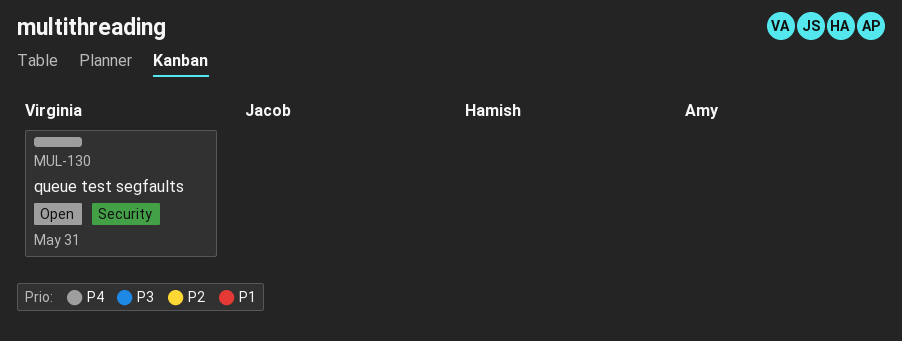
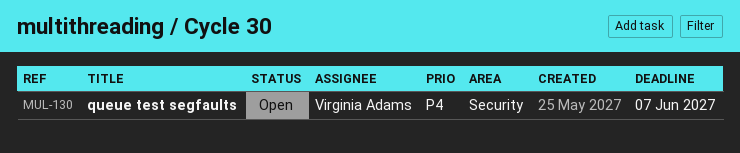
MUL-130, due: May 31 -> Jun 7

